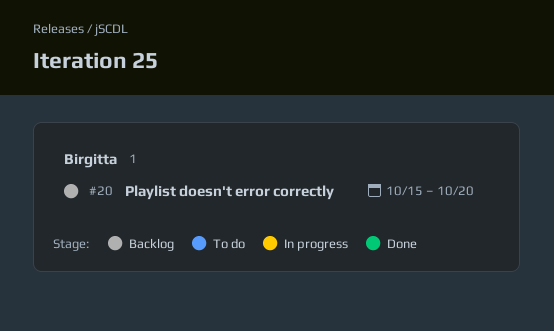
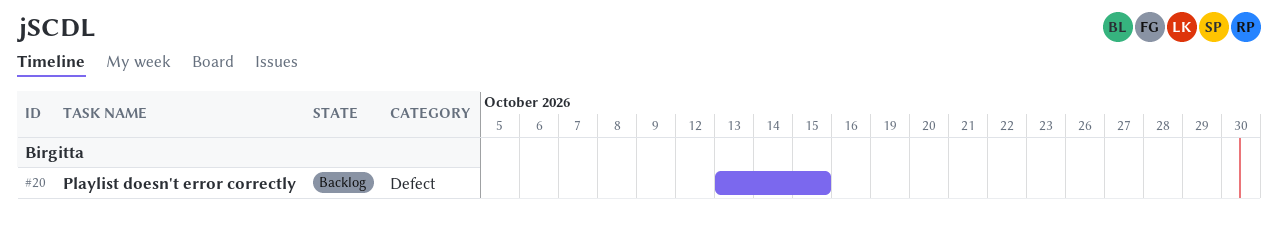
#20, start: Oct 15 -> Oct 13
#20, due: Oct 20 -> Oct 15

